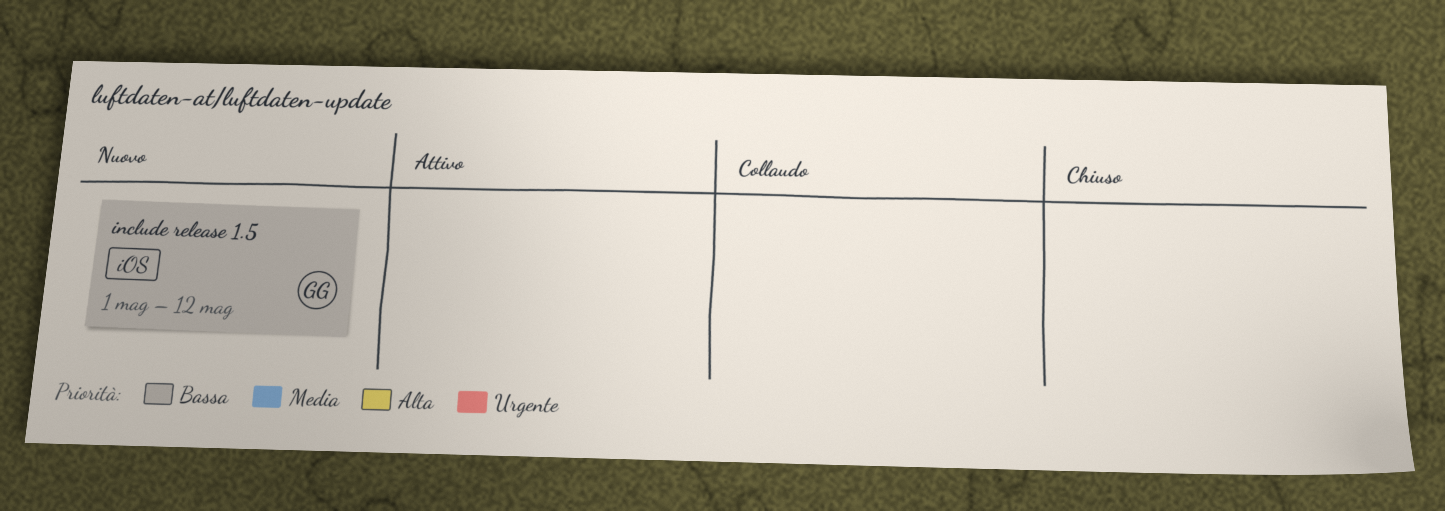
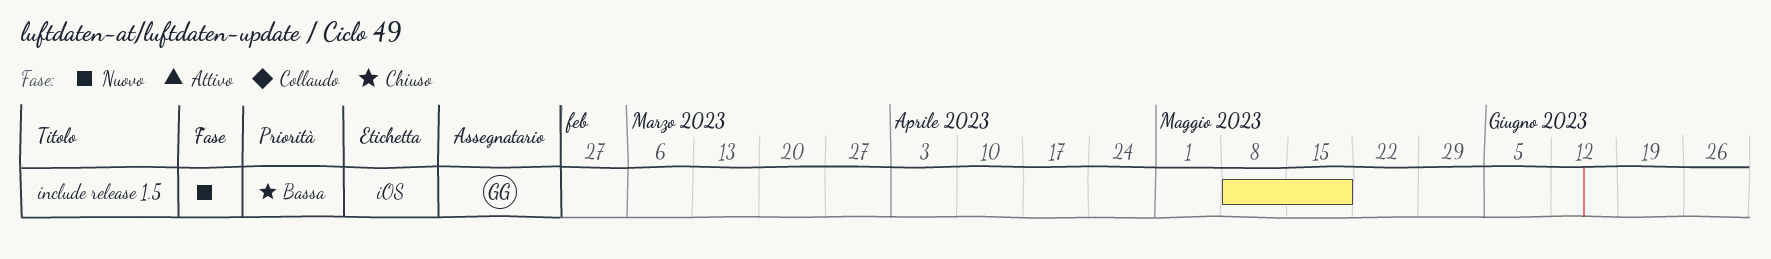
include release 1.5, start: May 1 -> May 8
include release 1.5, due: May 12 -> May 19

